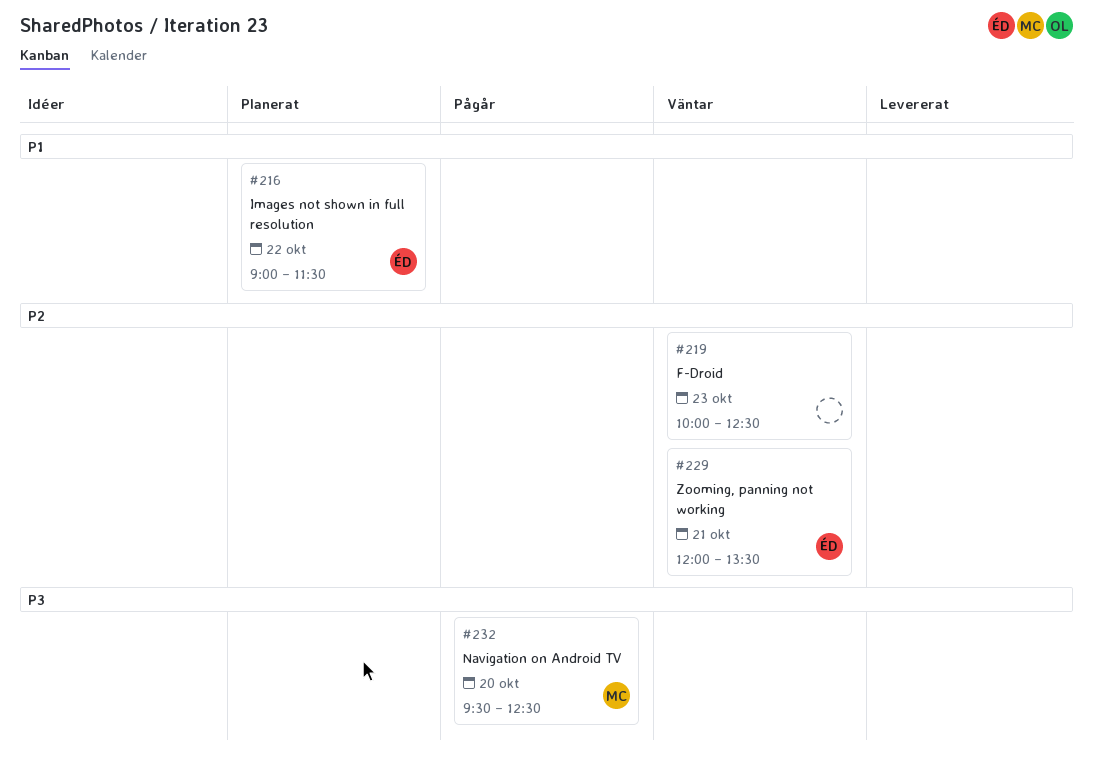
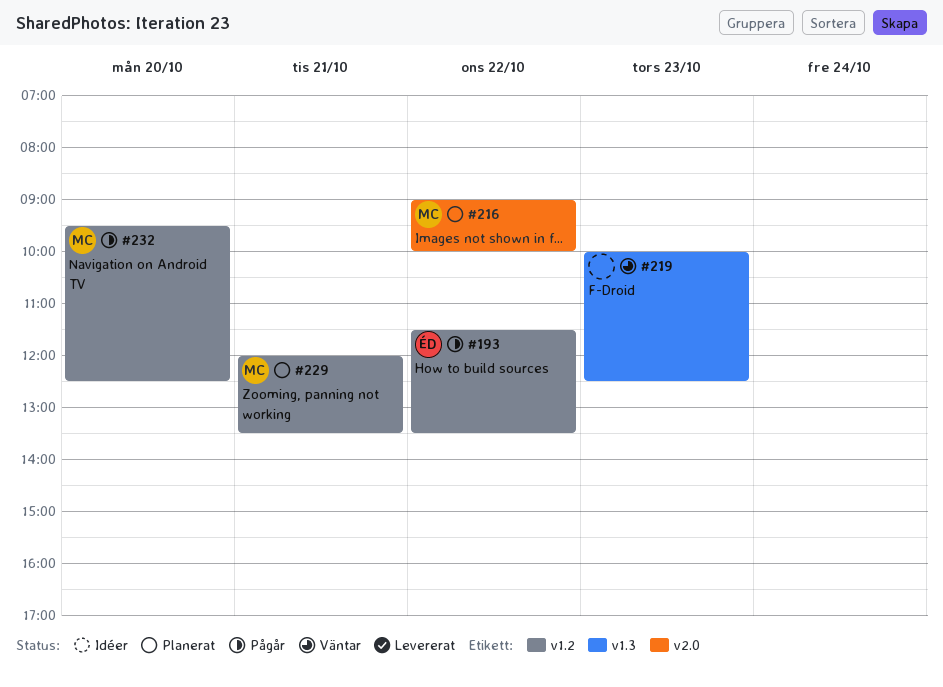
#193: none -> present
#216, owner: ÉD -> MC
#216, ends: 11:30 -> 10:00
#229, status: Väntar -> Planerat
#229, owner: ÉD -> MC

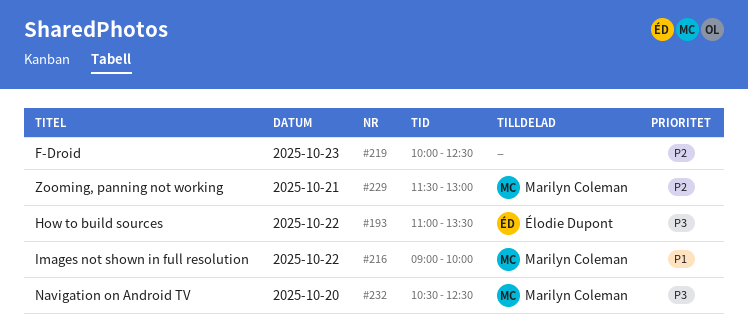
#193, begins: 11:30 -> 11:00
#229, begins: 12:00 -> 11:30
#229, ends: 13:30 -> 13:00
#232, begins: 09:30 -> 10:30

